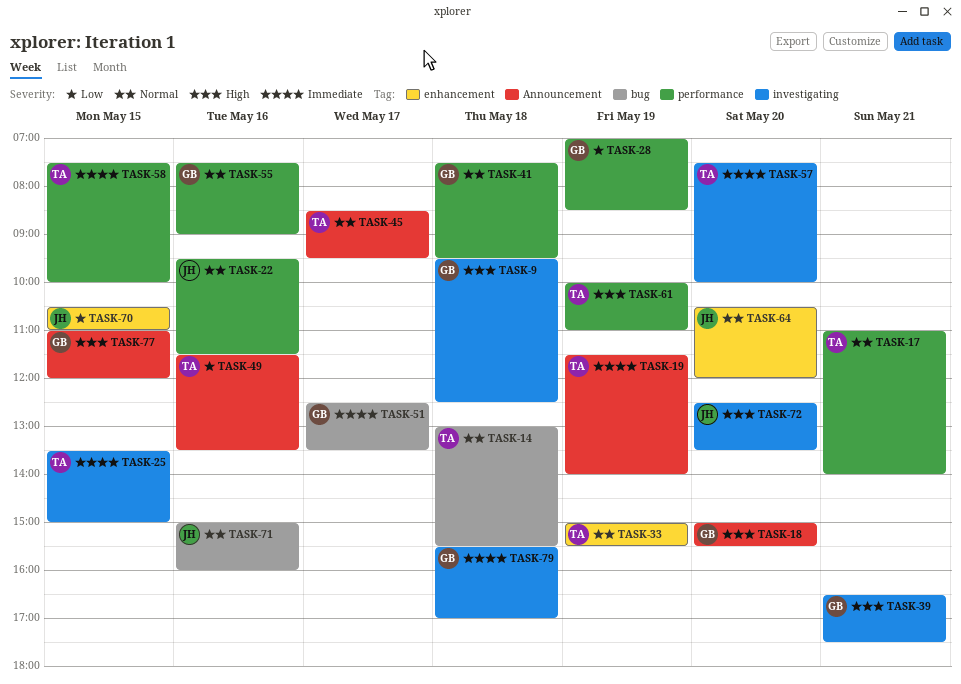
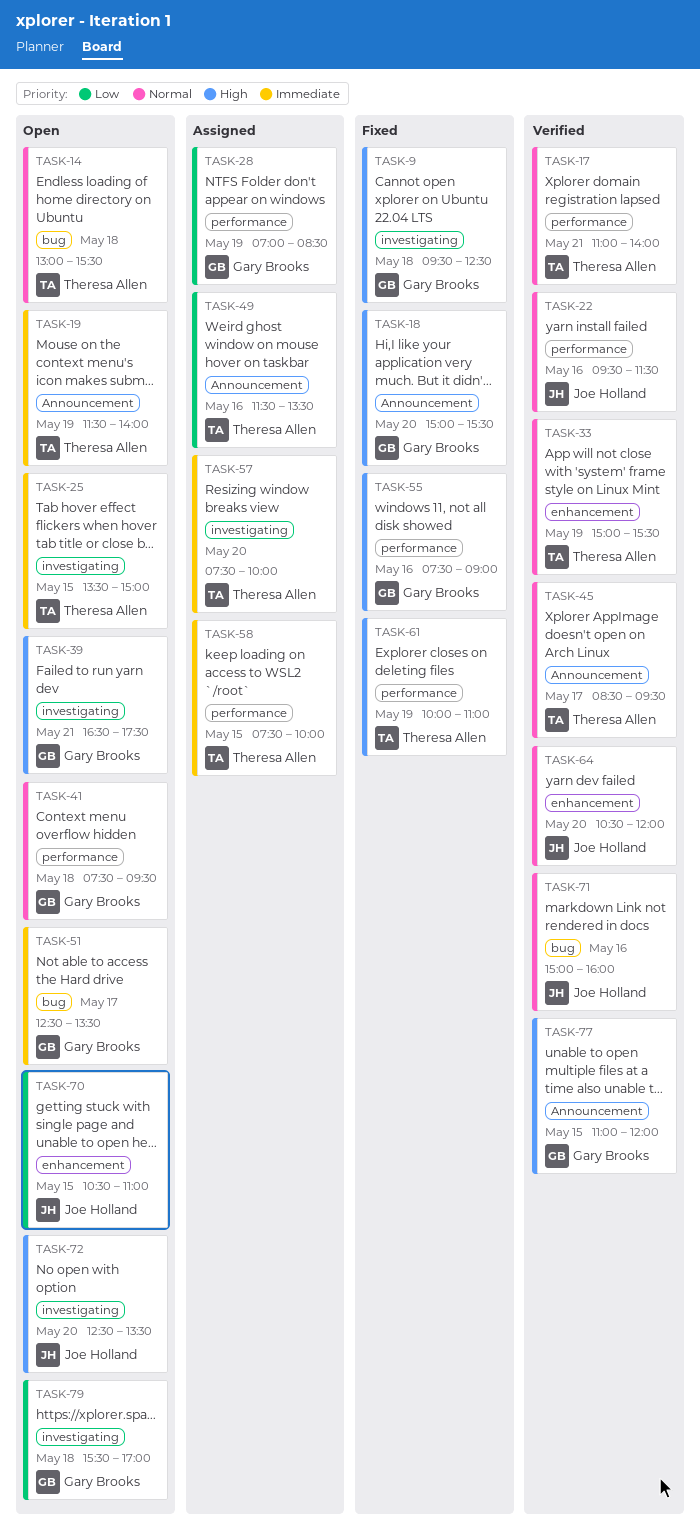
TASK-55, priority: Normal -> High
TASK-79, priority: Immediate -> Low

